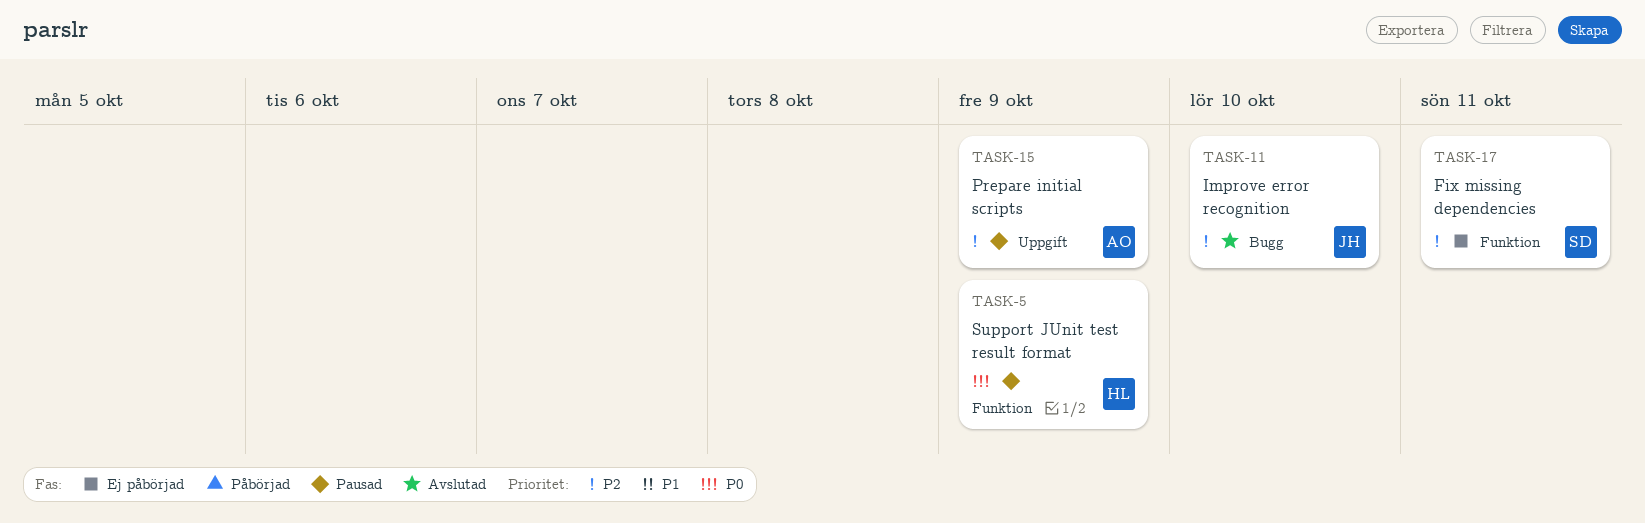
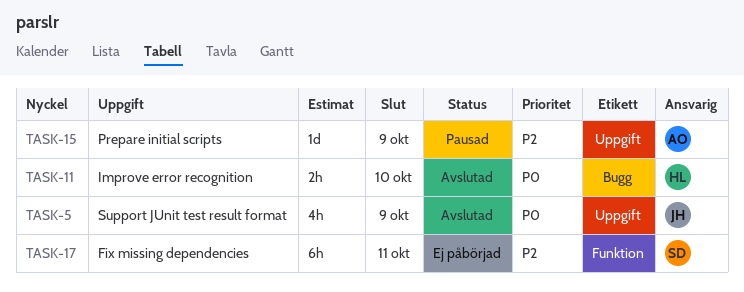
TASK-5, status: Pausad -> Avslutad
TASK-5, owner: HL -> JH
TASK-5, label: Funktion -> Uppgift
TASK-11, owner: JH -> HL
TASK-11, priority: P2 -> P0

